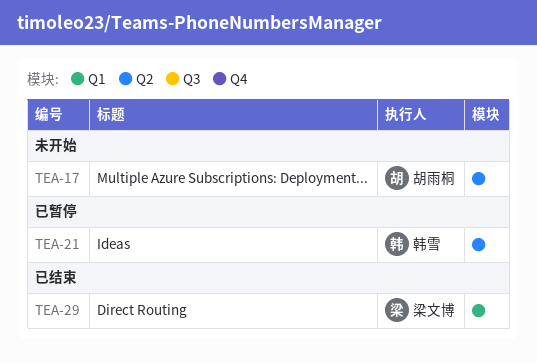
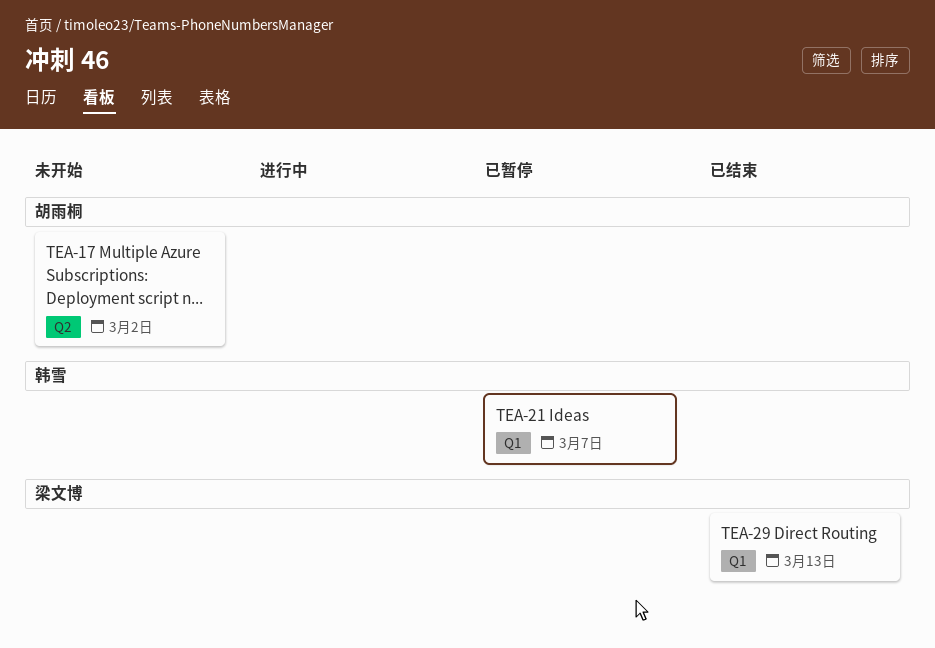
TEA-21, label: Q2 -> Q1

